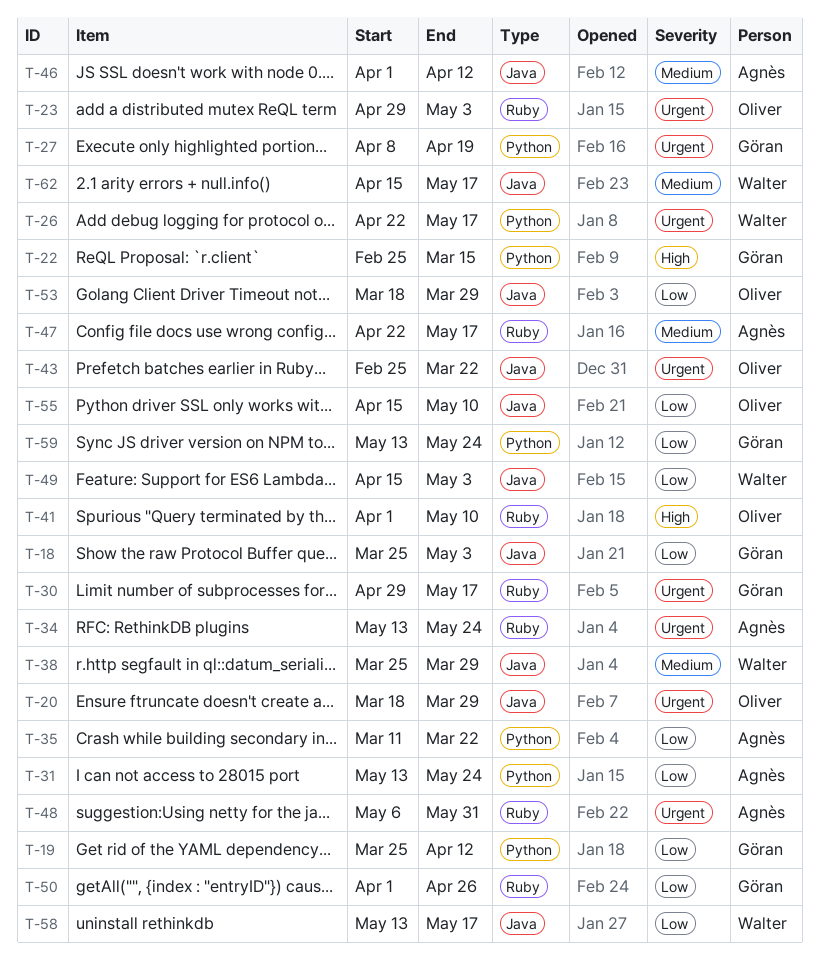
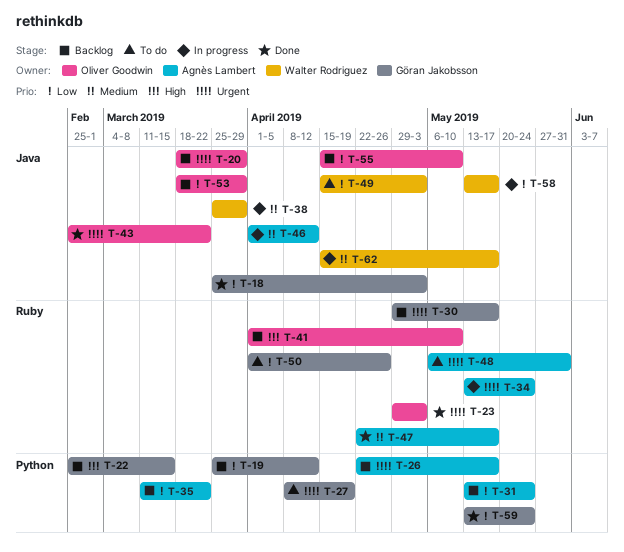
T-26, owner: Walter Rodriguez -> Agnès Lambert

